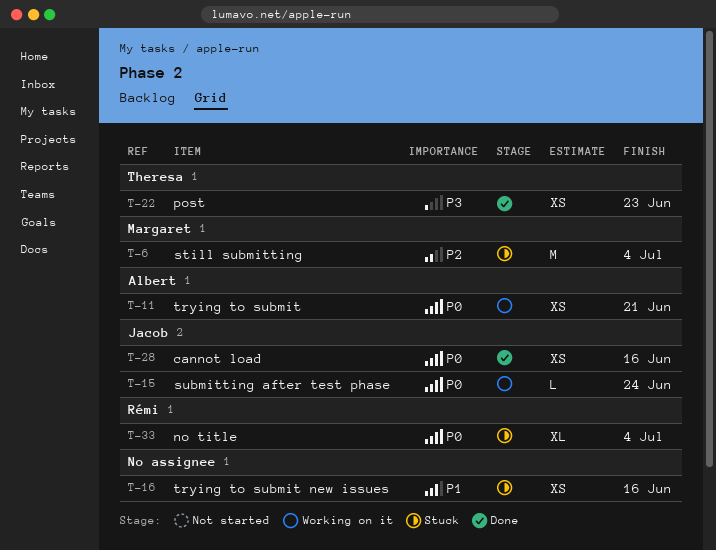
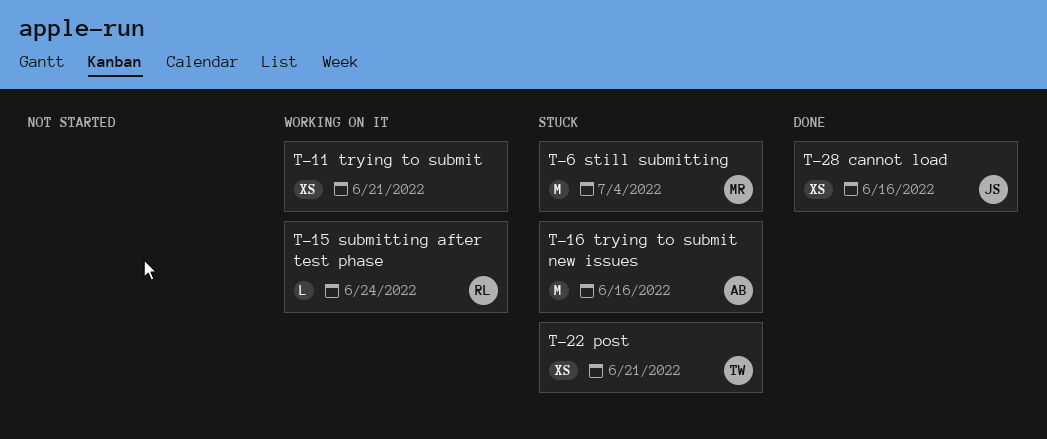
T-11, owner: Albert -> none
T-15, owner: Jacob -> Rémi
T-16, owner: none -> Albert
T-16, estimate: XS -> M
T-22, status: Done -> Stuck
T-22, due: Jun 23 -> Jun 21
T-33: present -> none

